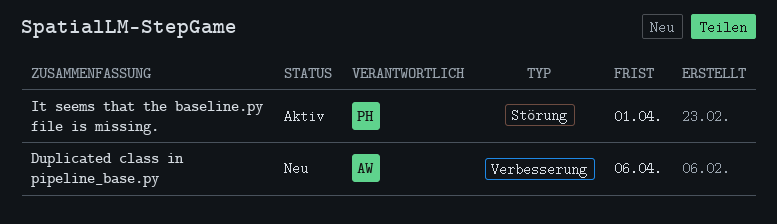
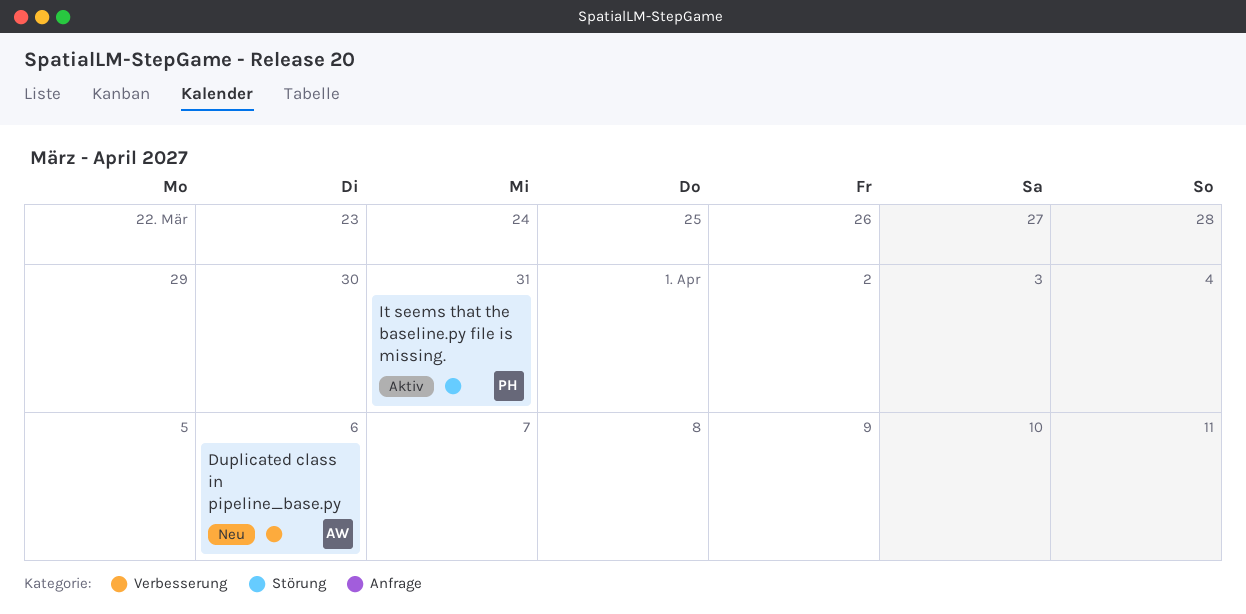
It seems that the baseline.py file is missing., due: Apr 1 -> Mar 31

